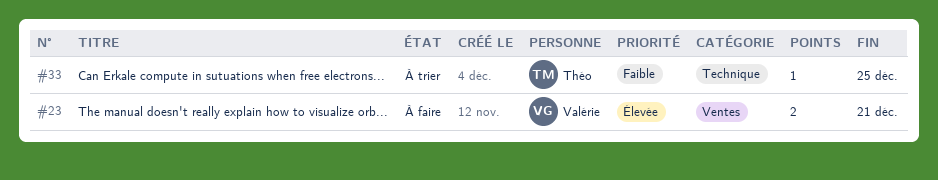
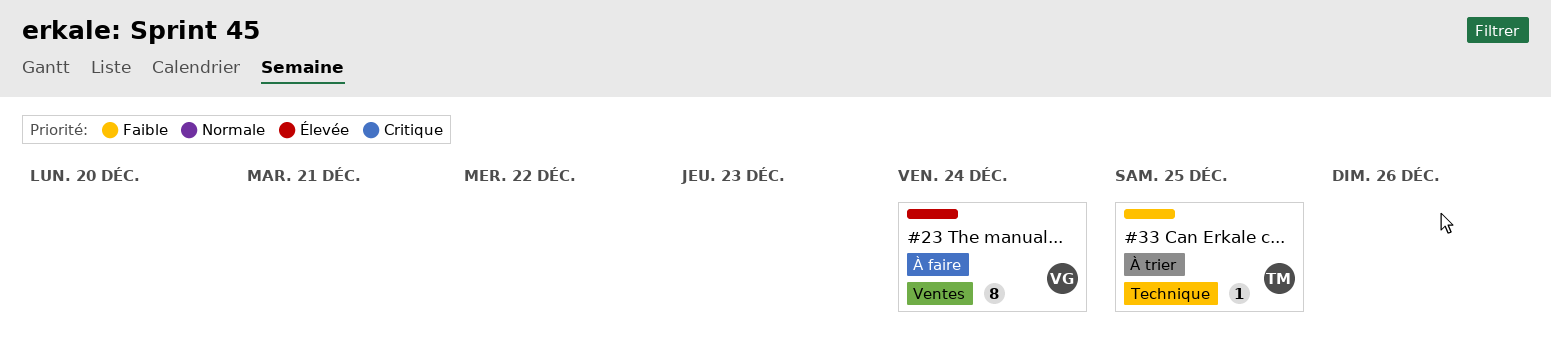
#23, estimate: 2 -> 8
#23, due: Dec 21 -> Dec 24

